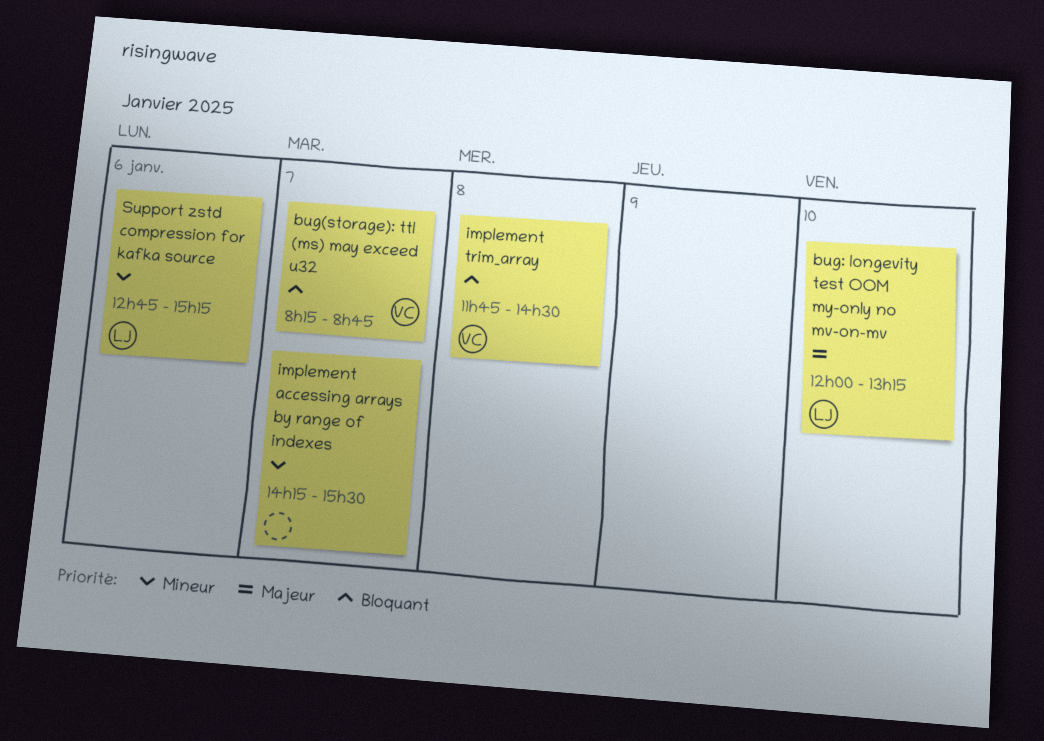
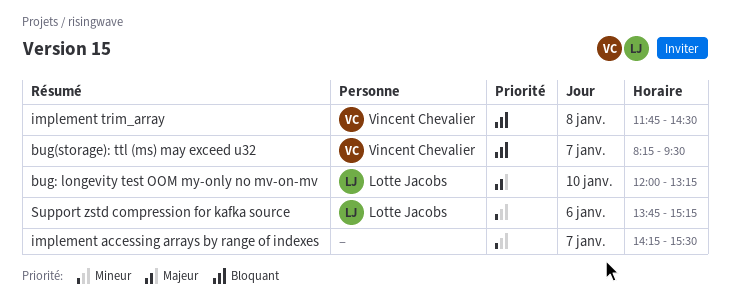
bug(storage): ttl (ms) may exceed u32, ends: 08:45 -> 09:30
Support zstd compression for kafka source, begins: 12:45 -> 13:45

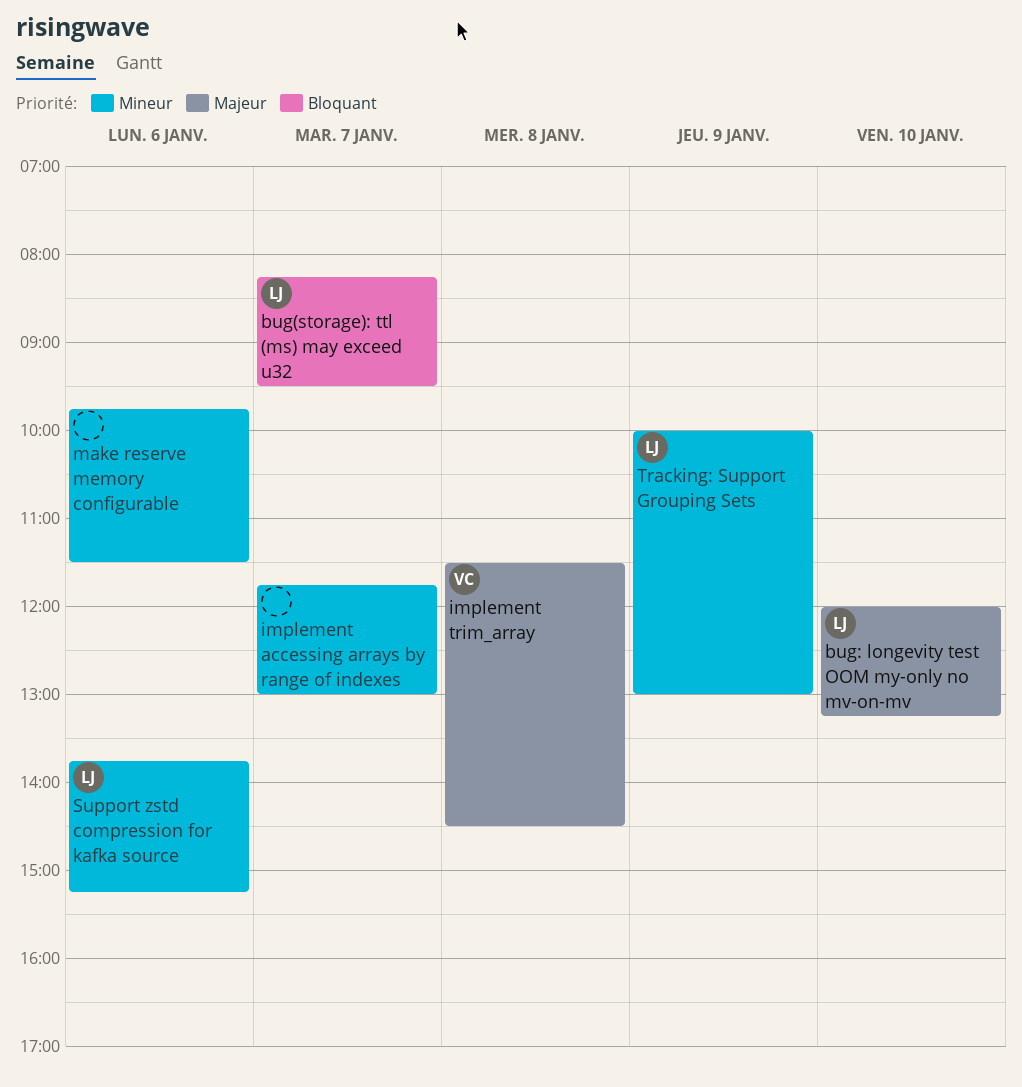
bug(storage): ttl (ms) may exceed u32, owner: Vincent Chevalier -> Lotte Jacobs
implement accessing arrays by range of indexes, begins: 14:15 -> 11:45
implement accessing arrays by range of indexes, ends: 15:30 -> 13:00
implement trim_array, priority: Bloquant -> Majeur
implement trim_array, begins: 11:45 -> 11:30
make reserve memory configurable: none -> present
Tracking: Support Grouping Sets: none -> present

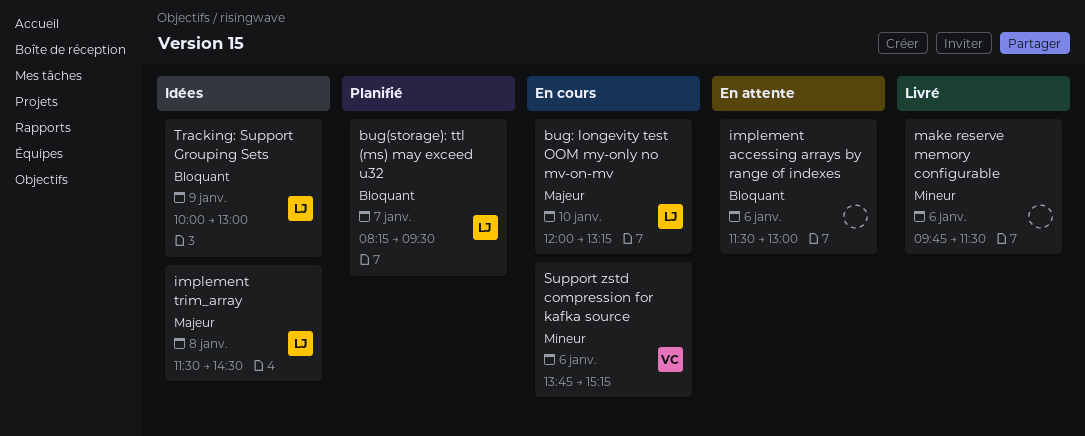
implement accessing arrays by range of indexes, priority: Mineur -> Bloquant
implement accessing arrays by range of indexes, day: Jan 7 -> Jan 6
implement accessing arrays by range of indexes, begins: 11:45 -> 11:30
implement trim_array, owner: VC -> LJ
Support zstd compression for kafka source, owner: LJ -> VC
Tracking: Support Grouping Sets, priority: Mineur -> Bloquant

